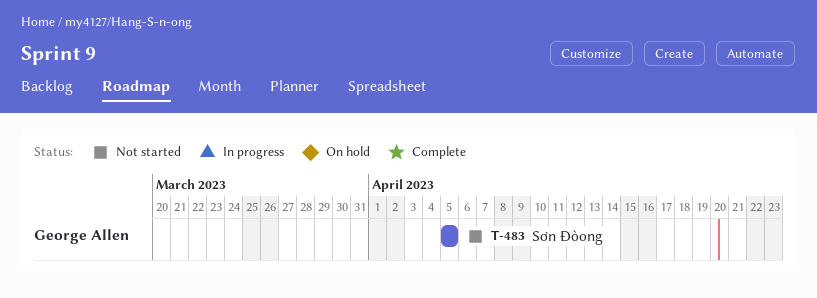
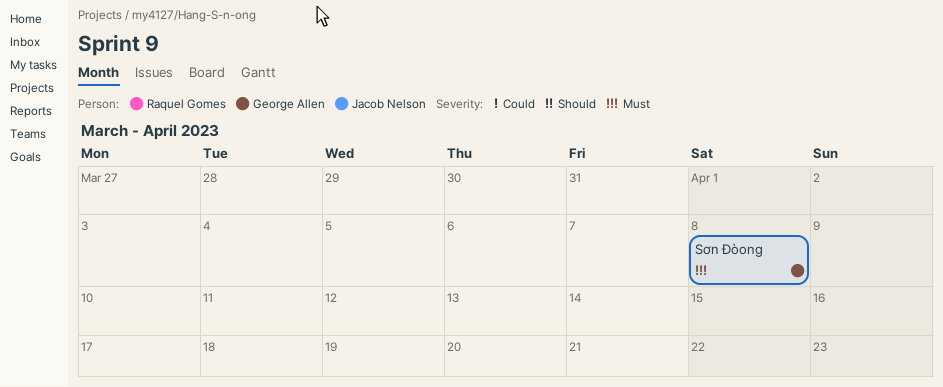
Sơn Đòong, due: Apr 5 -> Apr 8

